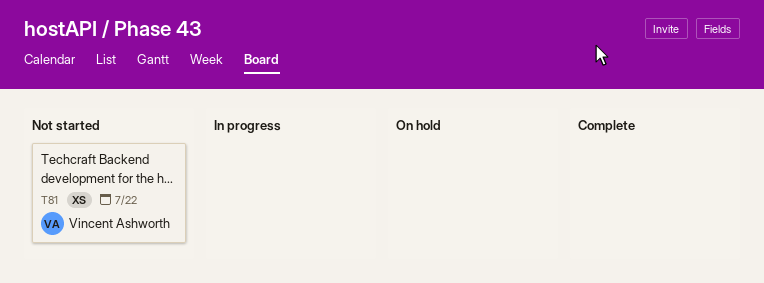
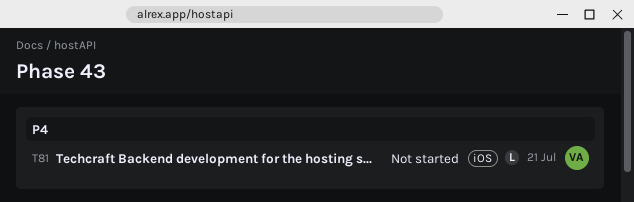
T81, estimate: XS -> L
T81, due: Jul 22 -> Jul 21

